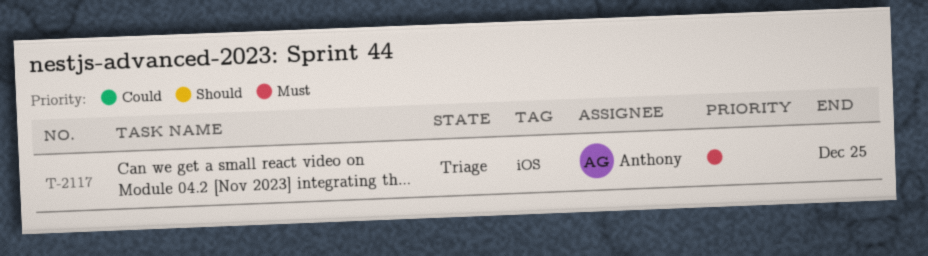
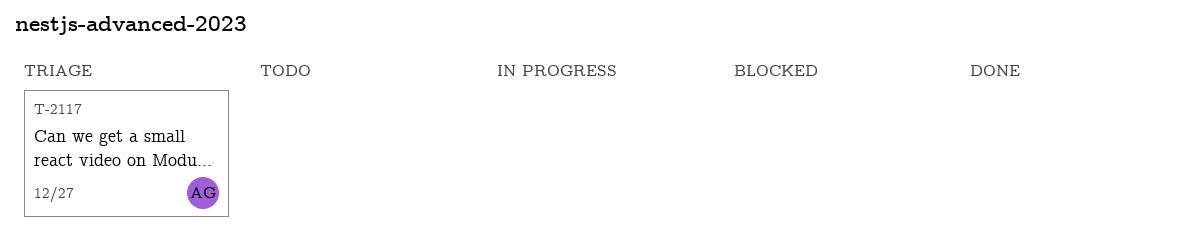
T-2117, due: Dec 25 -> Dec 27

